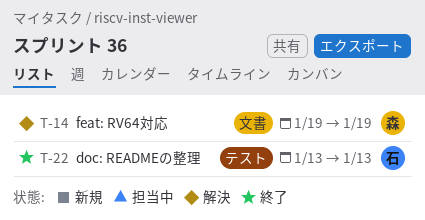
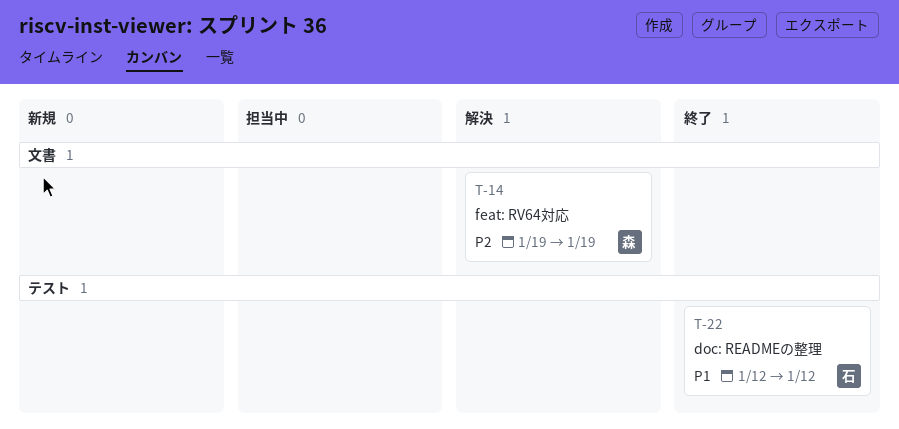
T-22, start: Jan 13 -> Jan 12
T-22, due: Jan 13 -> Jan 12

